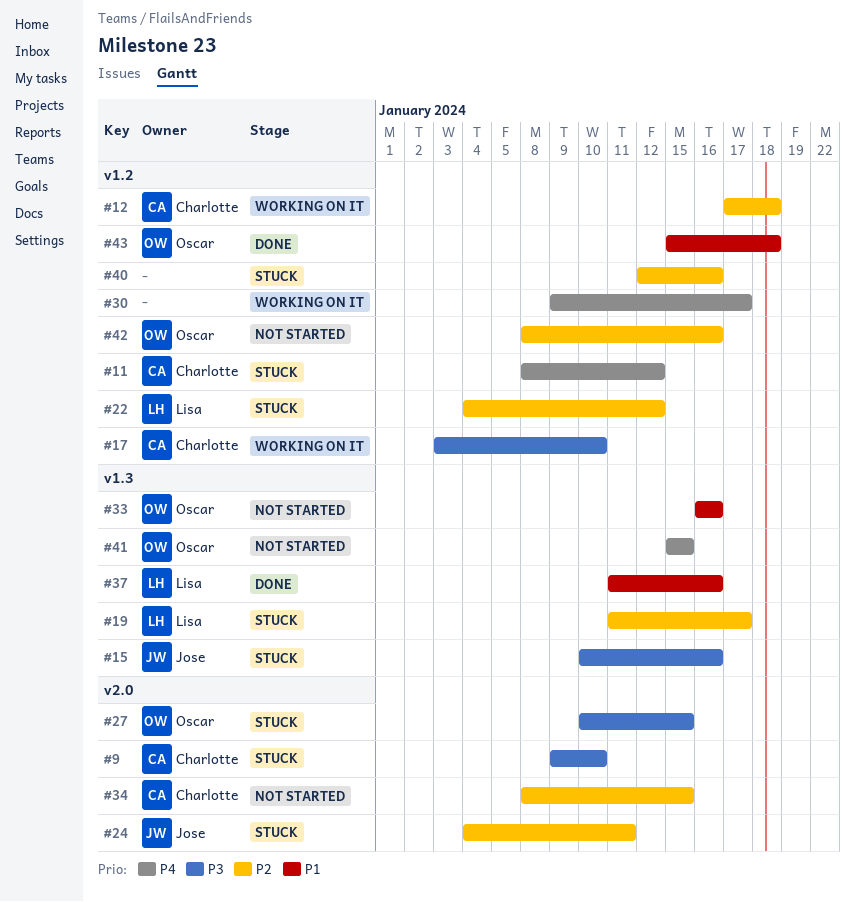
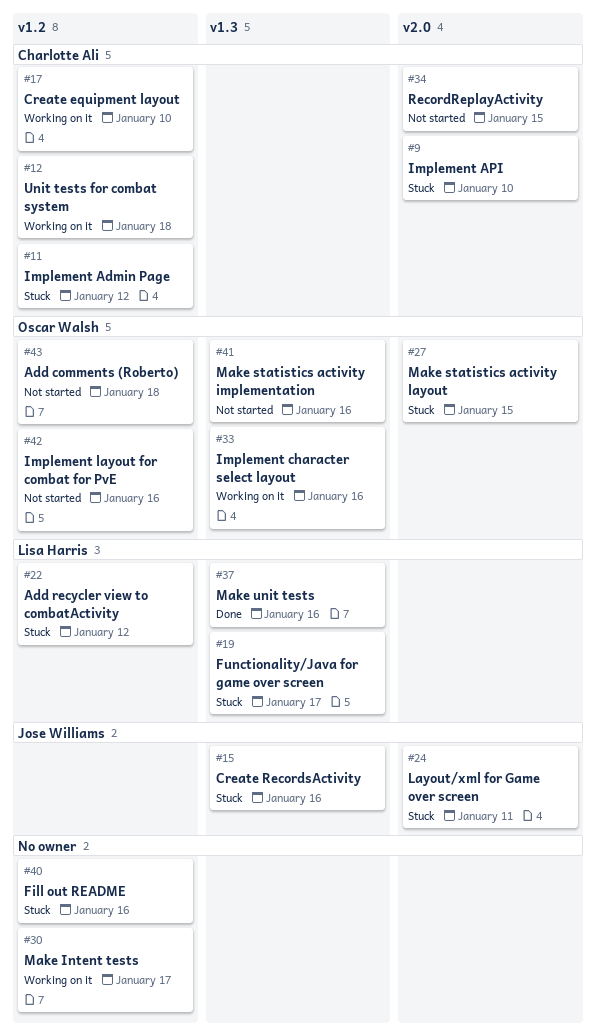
#33, status: Not started -> Working on it
#41, due: Jan 15 -> Jan 16
#43, status: Done -> Not started

